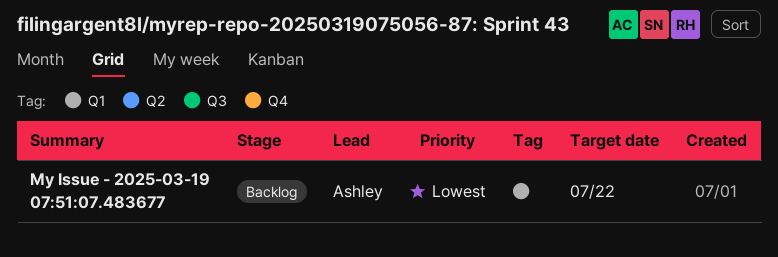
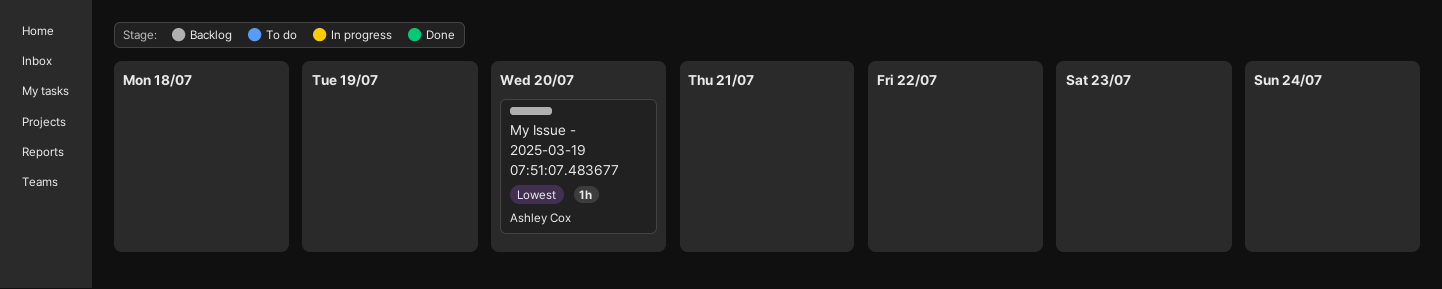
My Issue - 2025-03-19 07:51:07.483677, due: Jul 22 -> Jul 20

